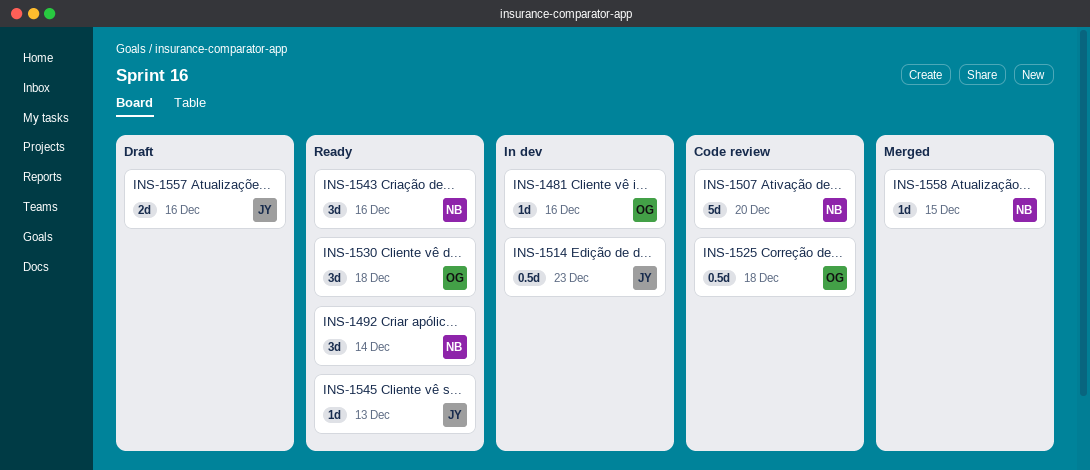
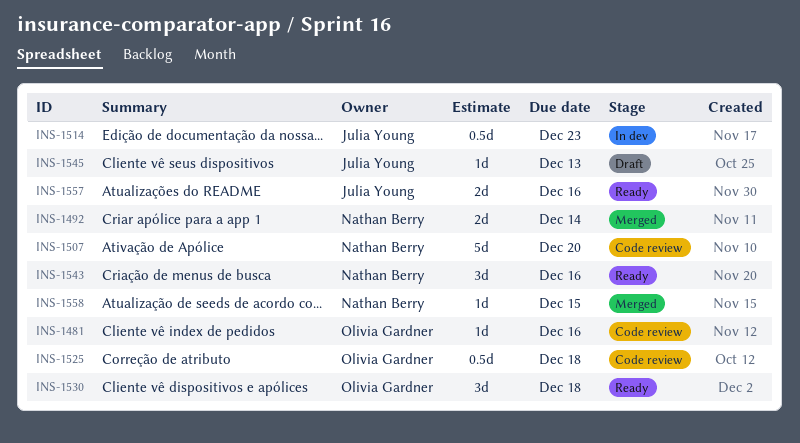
INS-1481, status: In dev -> Code review
INS-1492, status: Ready -> Merged
INS-1492, estimate: 3d -> 2d
INS-1545, status: Ready -> Draft
INS-1557, status: Draft -> Ready

